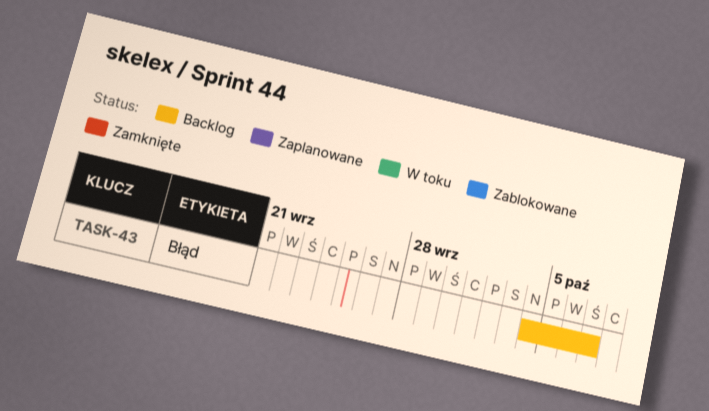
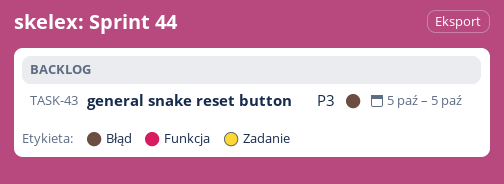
TASK-43, start: Oct 4 -> Oct 5
TASK-43, due: Oct 7 -> Oct 5

